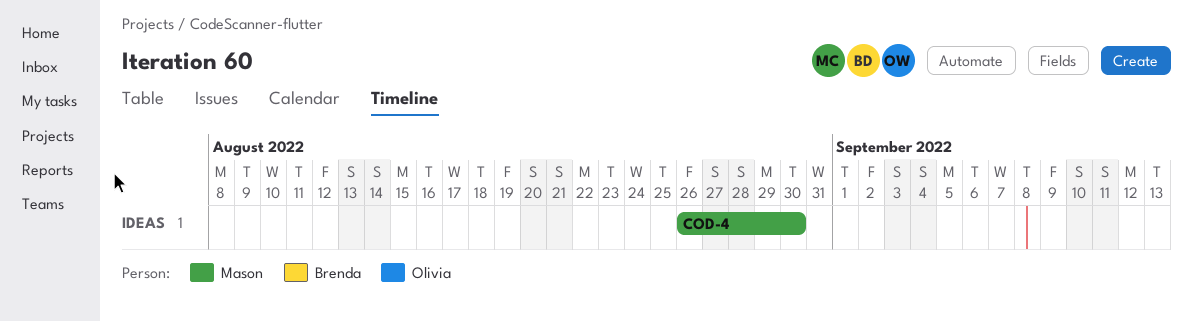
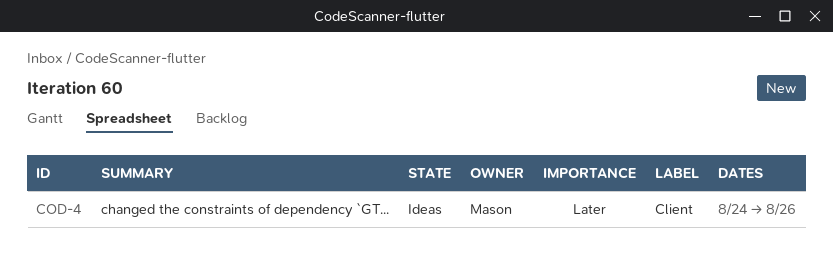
COD-4, start: Aug 26 -> Aug 24
COD-4, due: Aug 30 -> Aug 26

